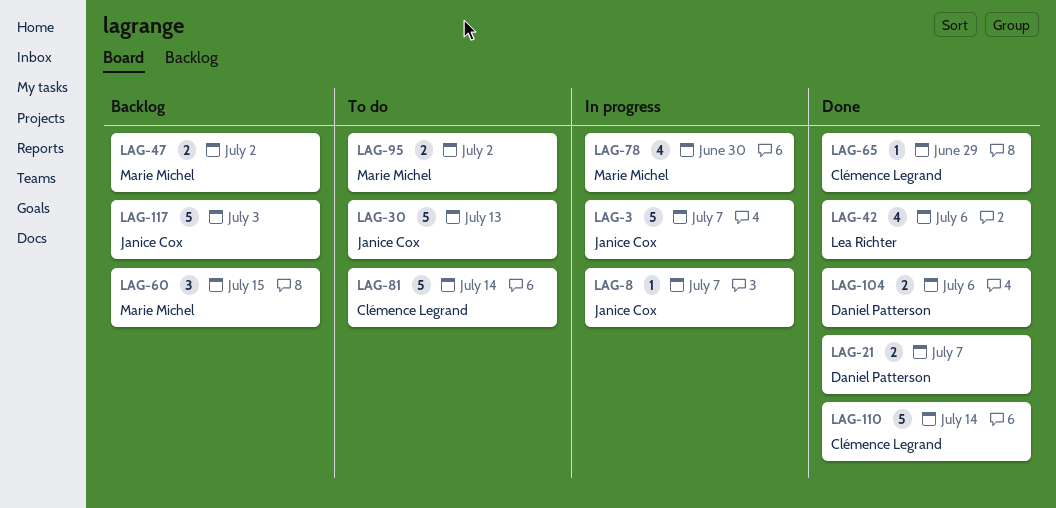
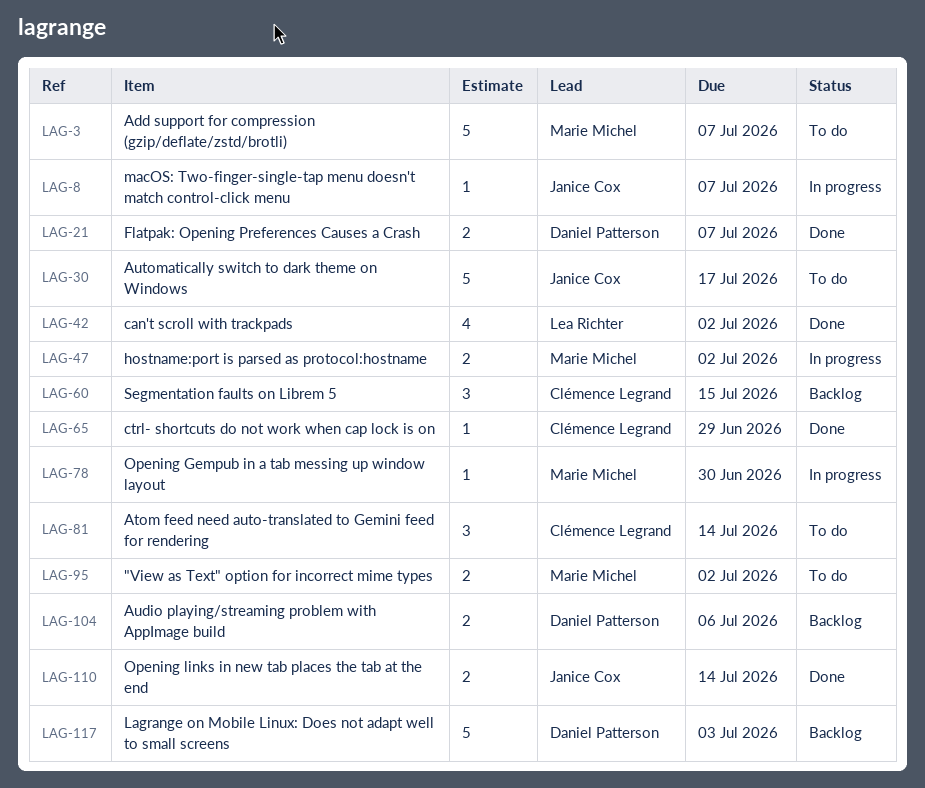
LAG-3, status: In progress -> To do
LAG-3, owner: Janice Cox -> Marie Michel
LAG-30, due: Jul 13 -> Jul 17
LAG-42, due: Jul 6 -> Jul 2
LAG-47, status: Backlog -> In progress
LAG-60, owner: Marie Michel -> Clémence Legrand
LAG-78, estimate: 4 -> 1
LAG-81, estimate: 5 -> 3
LAG-104, status: Done -> Backlog
LAG-110, owner: Clémence Legrand -> Janice Cox
LAG-110, estimate: 5 -> 2
LAG-117, owner: Janice Cox -> Daniel Patterson

